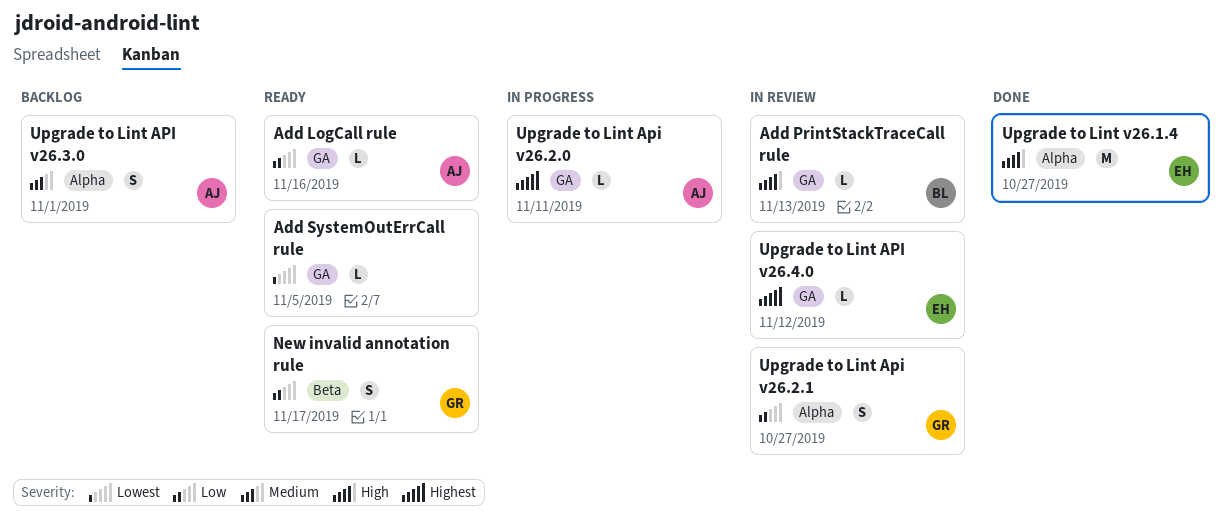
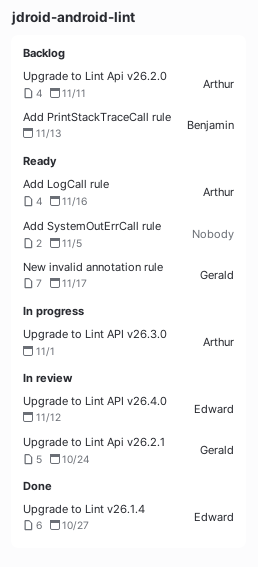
Add PrintStackTraceCall rule, status: In review -> Backlog
Upgrade to Lint Api v26.2.0, status: In progress -> Backlog
Upgrade to Lint Api v26.2.1, due: Oct 27 -> Oct 24
Upgrade to Lint API v26.3.0, status: Backlog -> In progress

